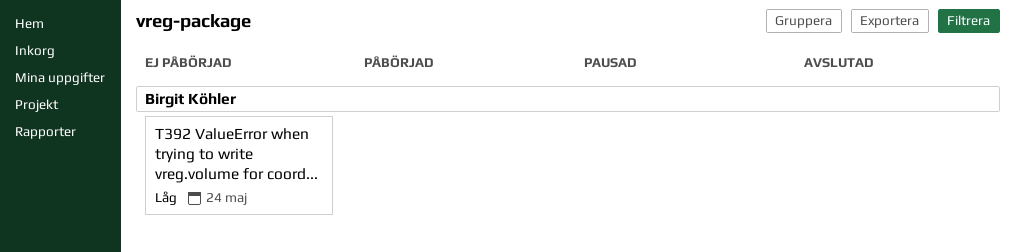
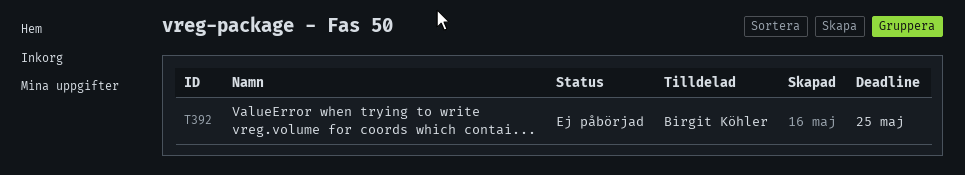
T392, due: May 24 -> May 25

